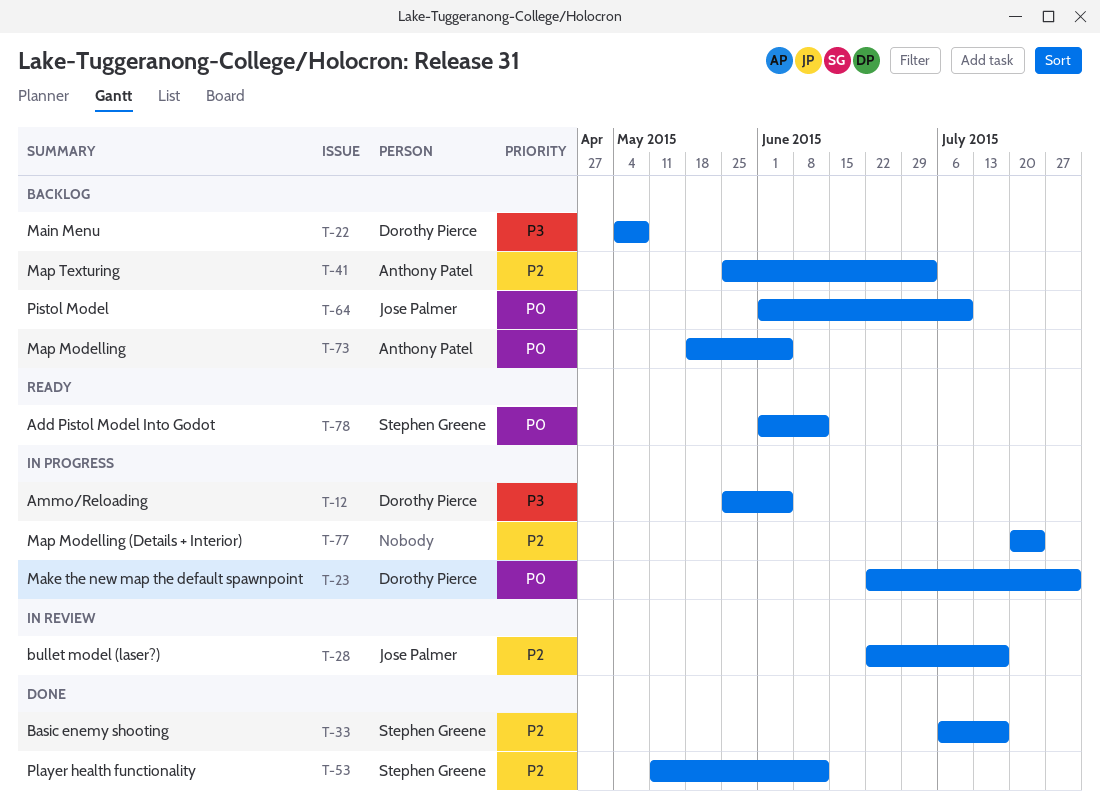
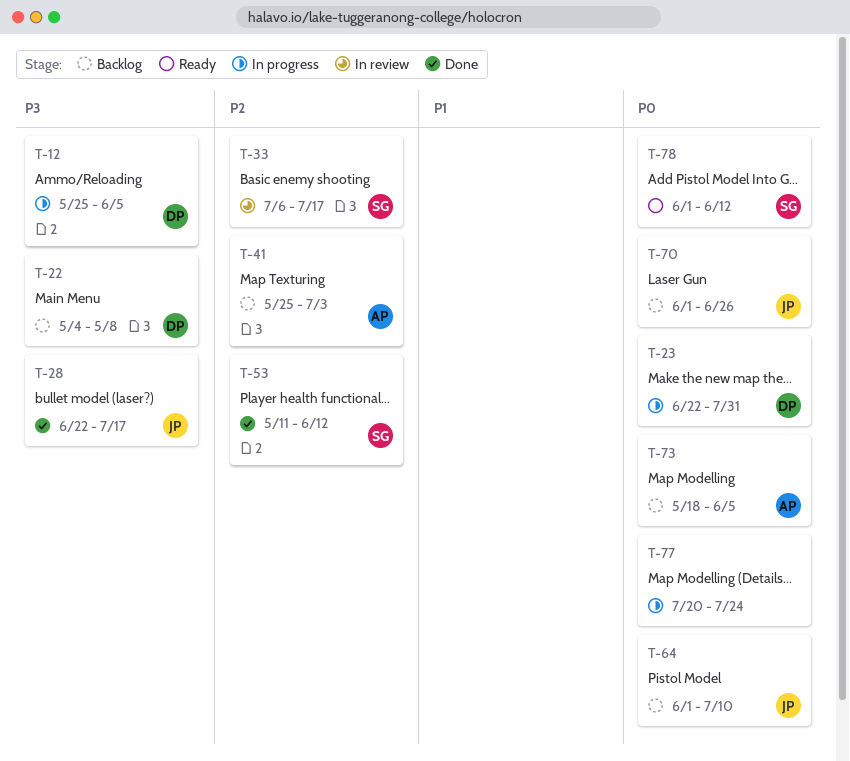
T-28, status: In review -> Done
T-28, priority: P2 -> P3
T-33, status: Done -> In review
T-70: none -> present
T-77, priority: P2 -> P0

